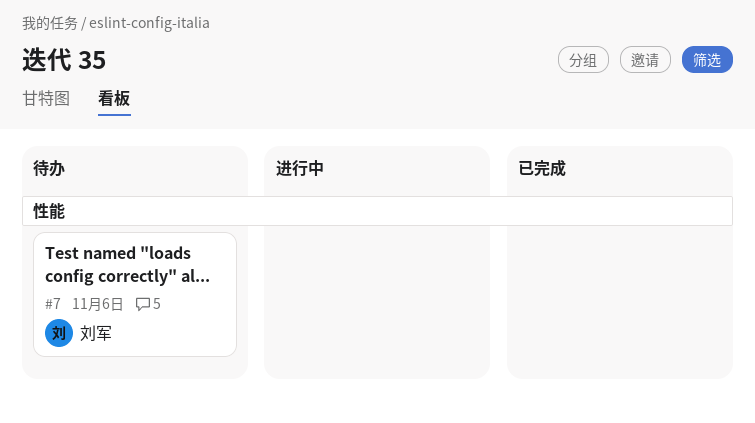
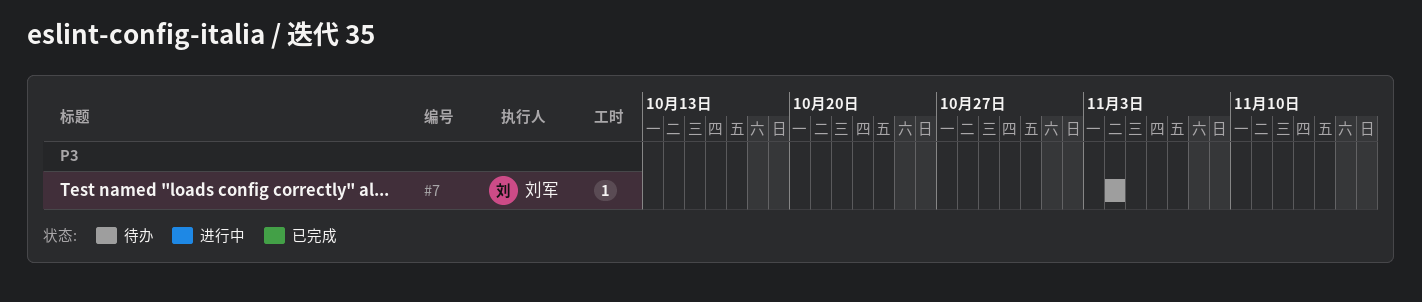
#7, due: Nov 6 -> Nov 4

